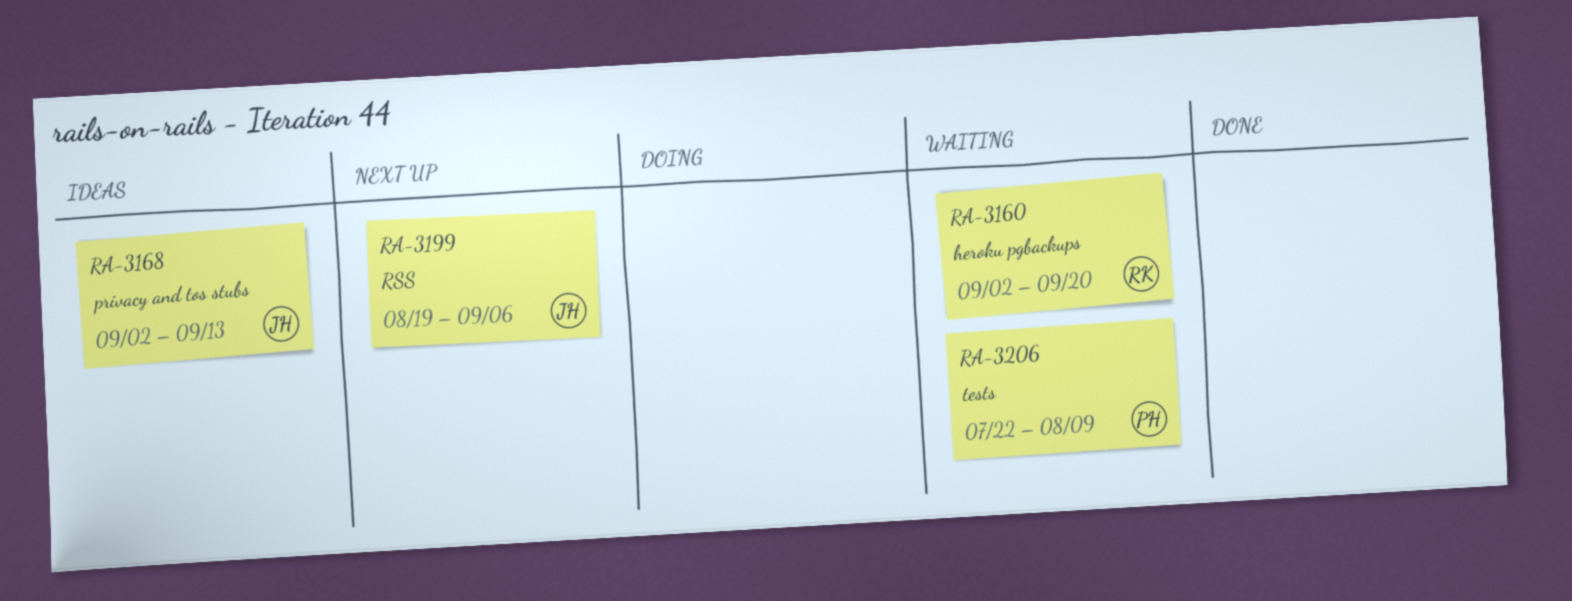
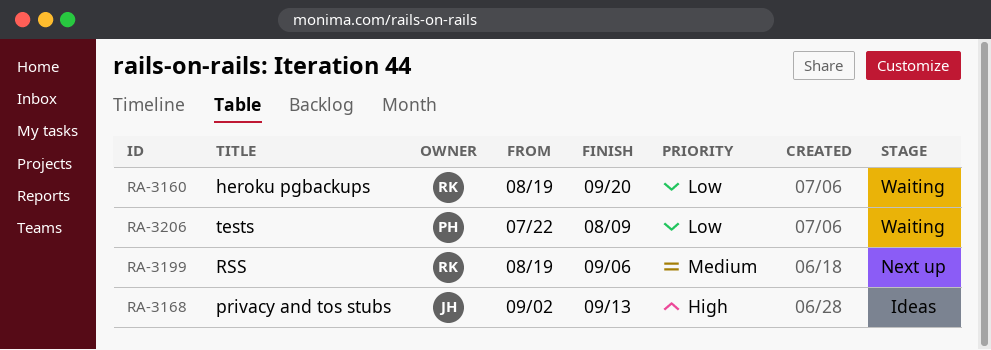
RA-3160, start: Sep 2 -> Aug 19
RA-3199, owner: JH -> RK

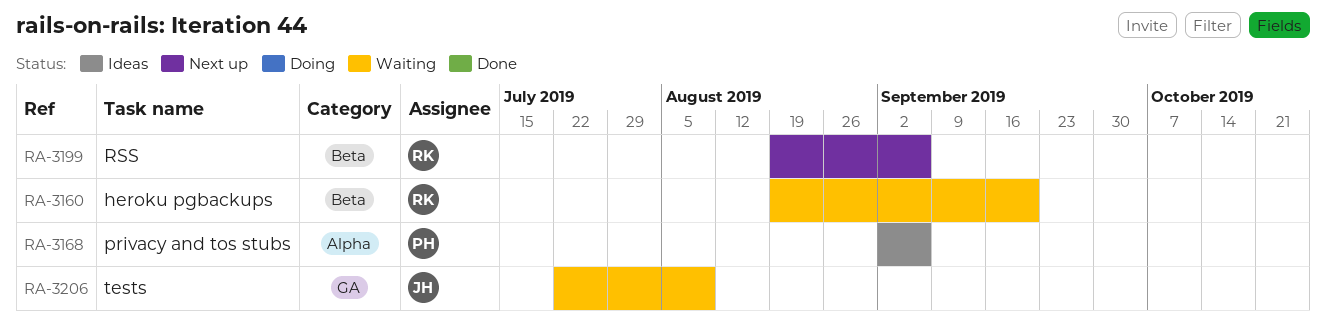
RA-3168, owner: JH -> PH
RA-3168, due: Sep 13 -> Sep 6
RA-3206, owner: PH -> JH

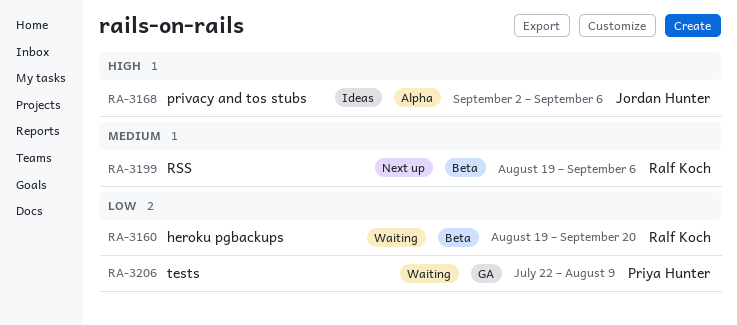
RA-3168, owner: Priya Hunter -> Jordan Hunter
RA-3206, owner: Jordan Hunter -> Priya Hunter

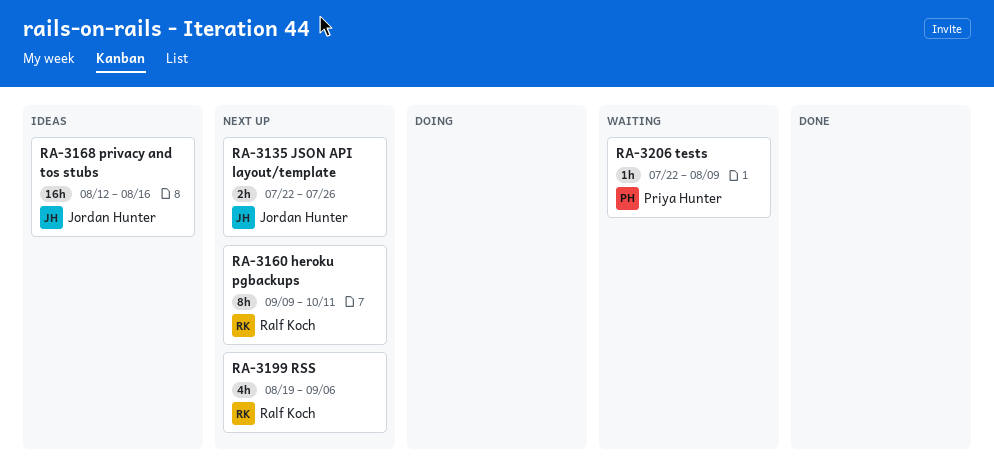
RA-3135: none -> present
RA-3160, status: Waiting -> Next up
RA-3160, start: Aug 19 -> Sep 9
RA-3160, due: Sep 20 -> Oct 11
RA-3168, start: Sep 2 -> Aug 12
RA-3168, due: Sep 6 -> Aug 16

